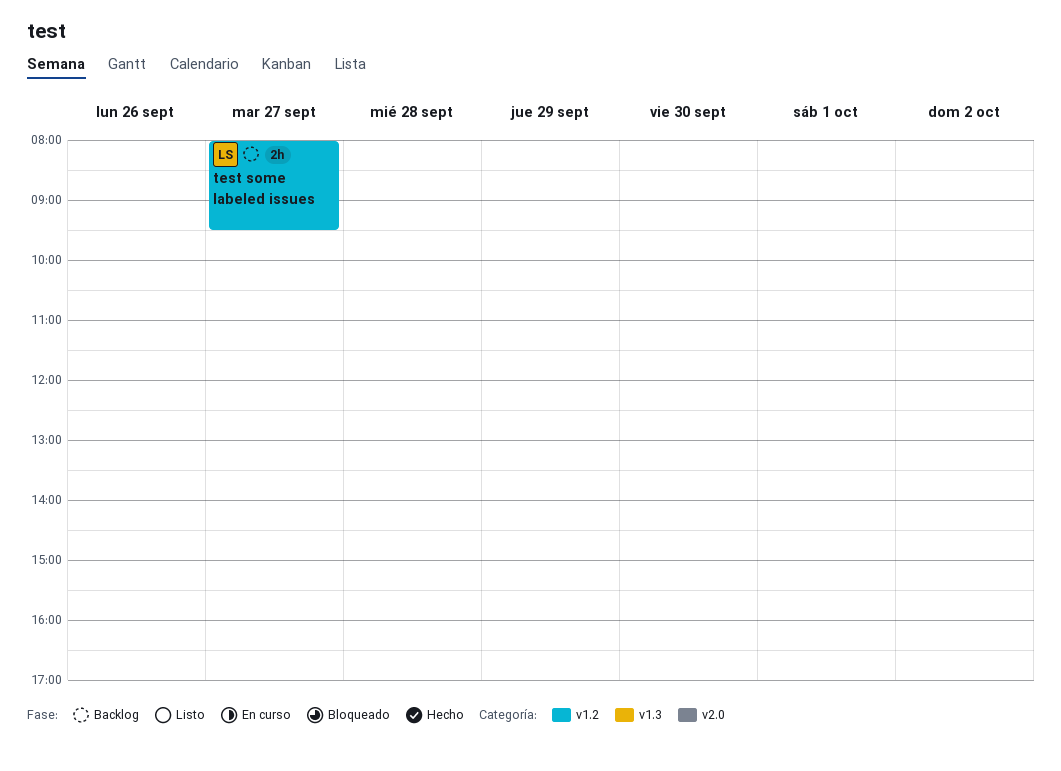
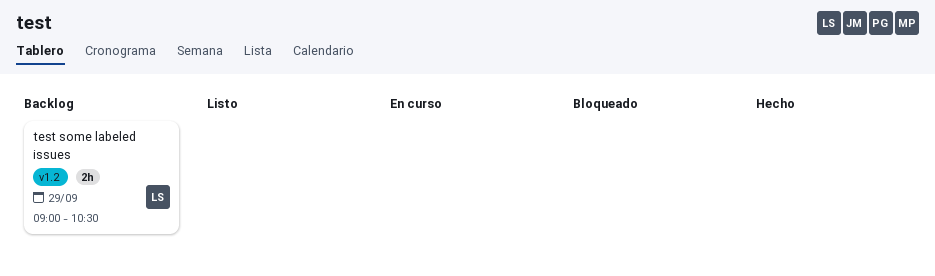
test some labeled issues, day: Sep 27 -> Sep 29
test some labeled issues, begins: 08:00 -> 09:00
test some labeled issues, ends: 09:30 -> 10:30

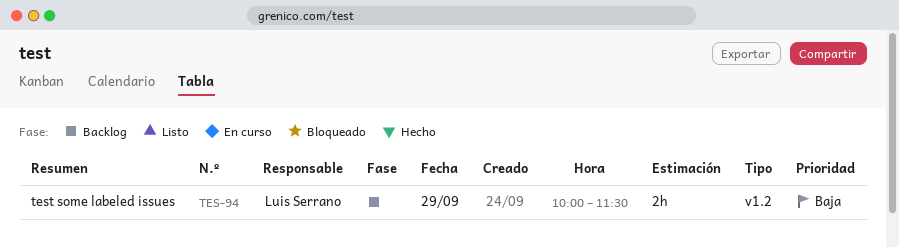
test some labeled issues, begins: 09:00 -> 10:00
test some labeled issues, ends: 10:30 -> 11:30

